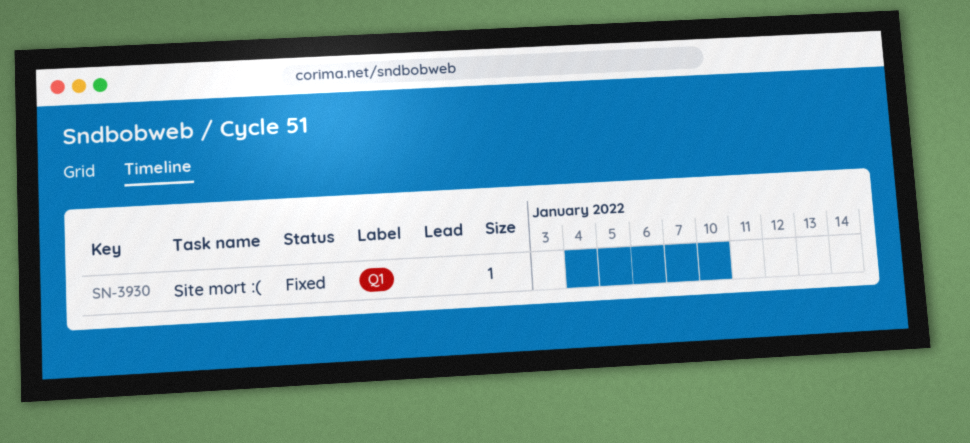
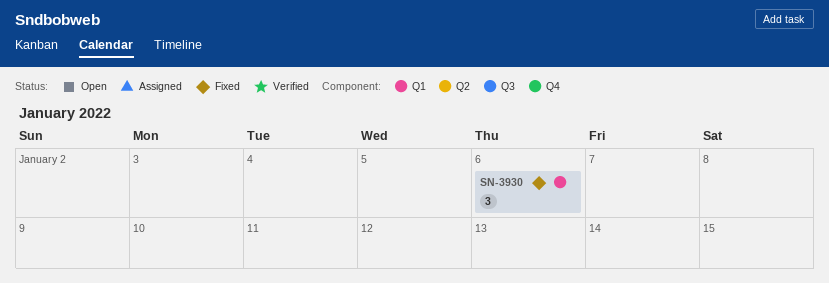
SN-3930, estimate: 1 -> 3
SN-3930, due: Jan 10 -> Jan 6

